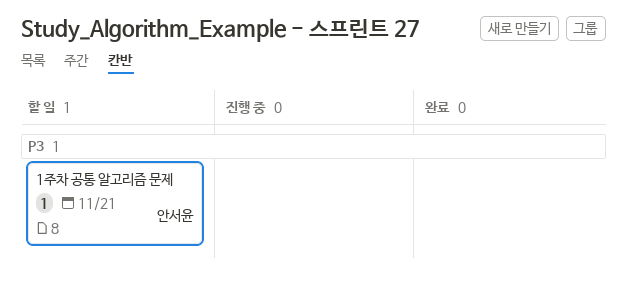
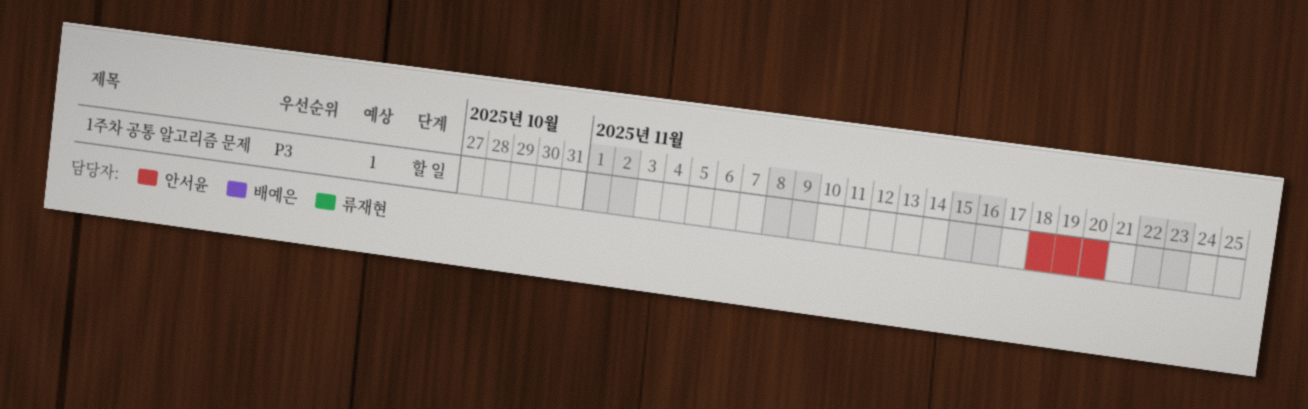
1주차 공통 알고리즘 문제, due: Nov 21 -> Nov 20

